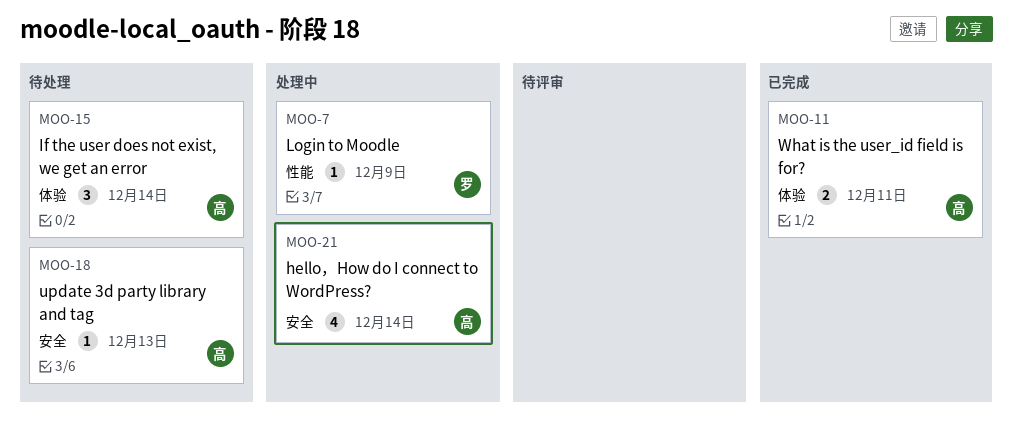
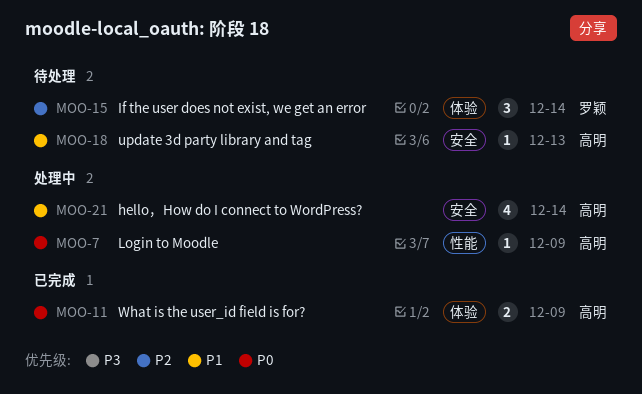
MOO-7, owner: 罗颖 -> 高明
MOO-11, due: Dec 11 -> Dec 9
MOO-15, owner: 高明 -> 罗颖

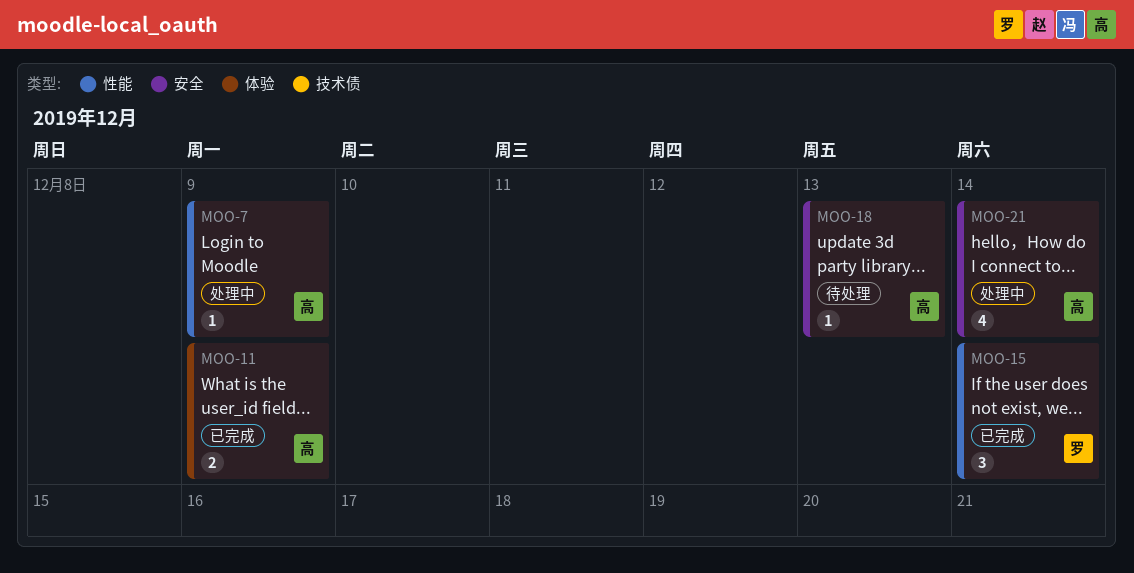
MOO-15, status: 待处理 -> 已完成
MOO-15, label: 体验 -> 性能

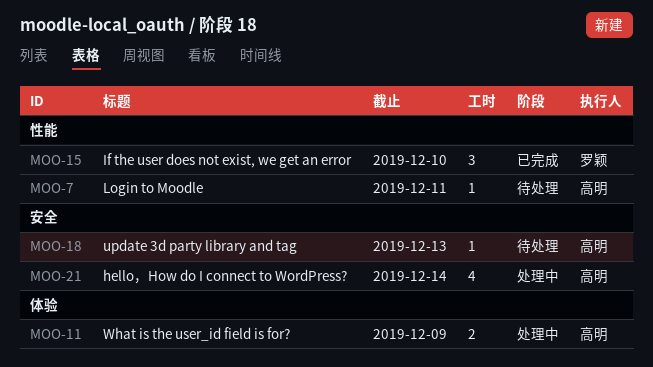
MOO-7, status: 处理中 -> 待处理
MOO-7, due: Dec 9 -> Dec 11
MOO-11, status: 已完成 -> 处理中
MOO-15, due: Dec 14 -> Dec 10

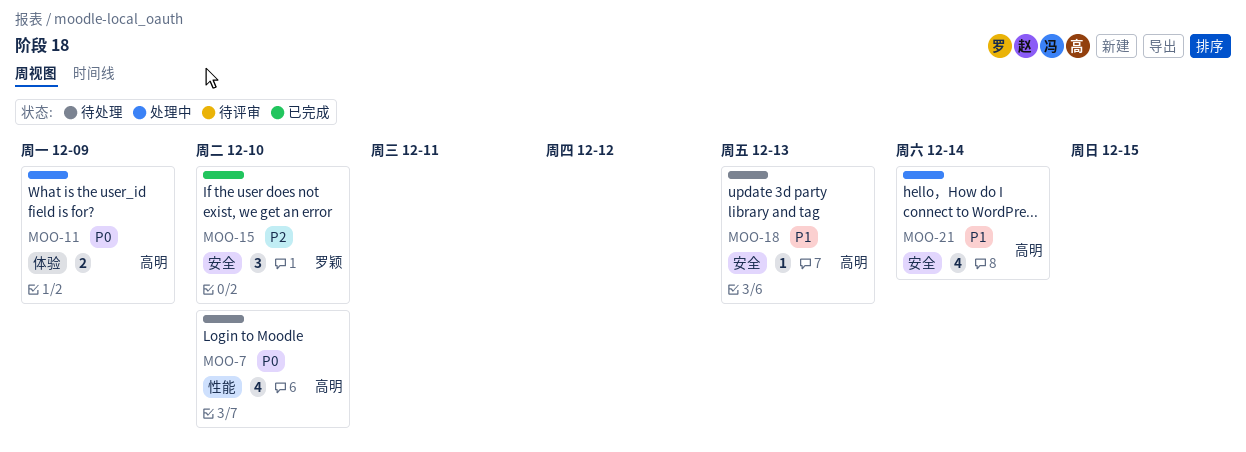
MOO-7, estimate: 1 -> 4
MOO-7, due: Dec 11 -> Dec 10
MOO-15, label: 性能 -> 安全

